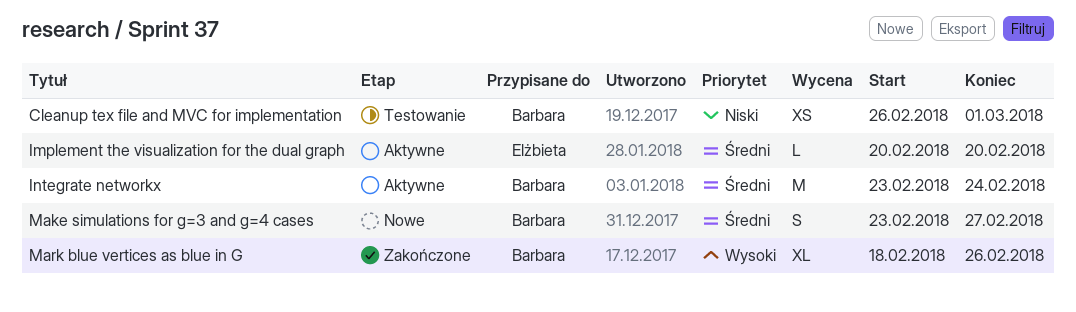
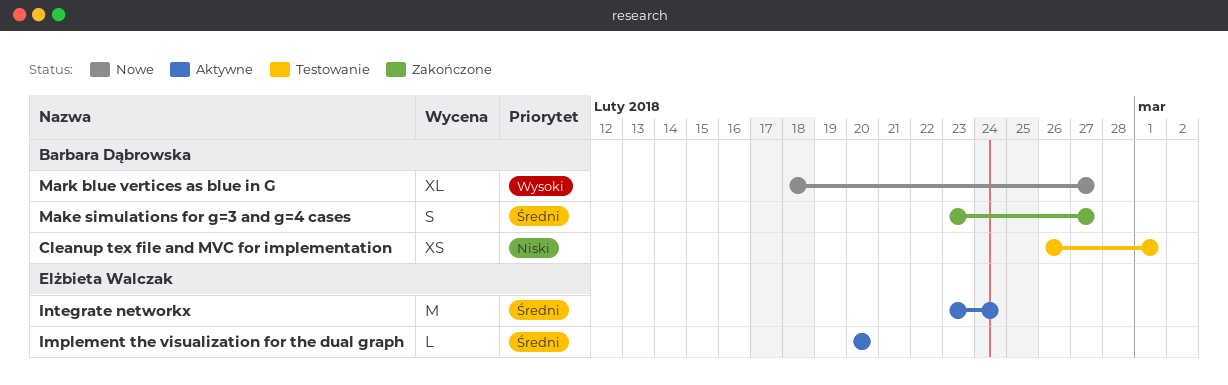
Integrate networkx, owner: Barbara Dąbrowska -> Elżbieta Walczak
Make simulations for g=3 and g=4 cases, status: Nowe -> Zakończone
Mark blue vertices as blue in G, status: Zakończone -> Nowe
Mark blue vertices as blue in G, due: Feb 26 -> Feb 27

